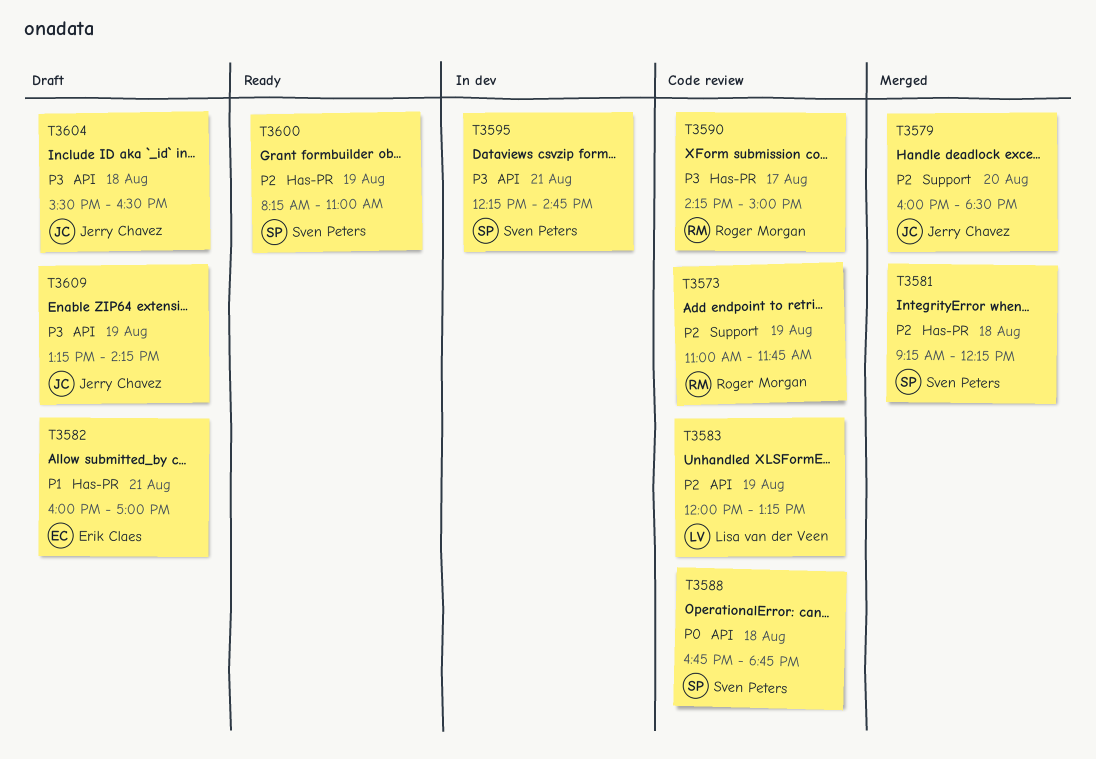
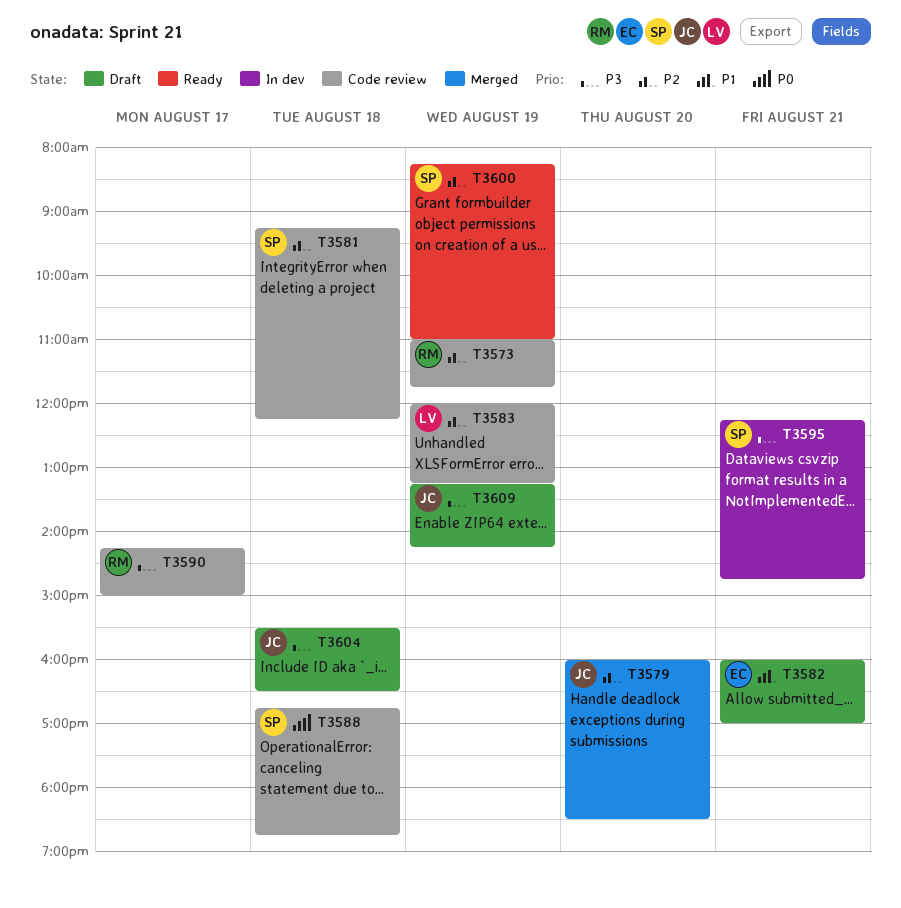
T3581, status: Merged -> Code review

